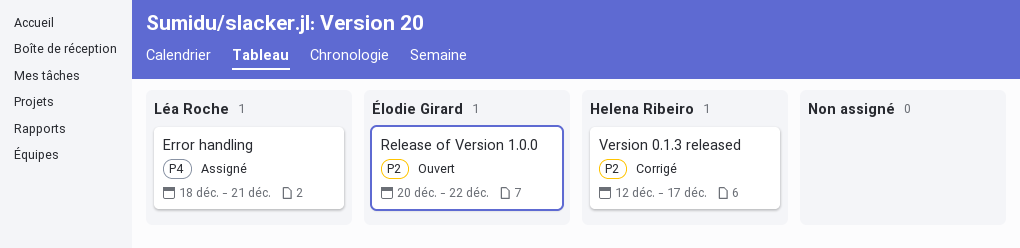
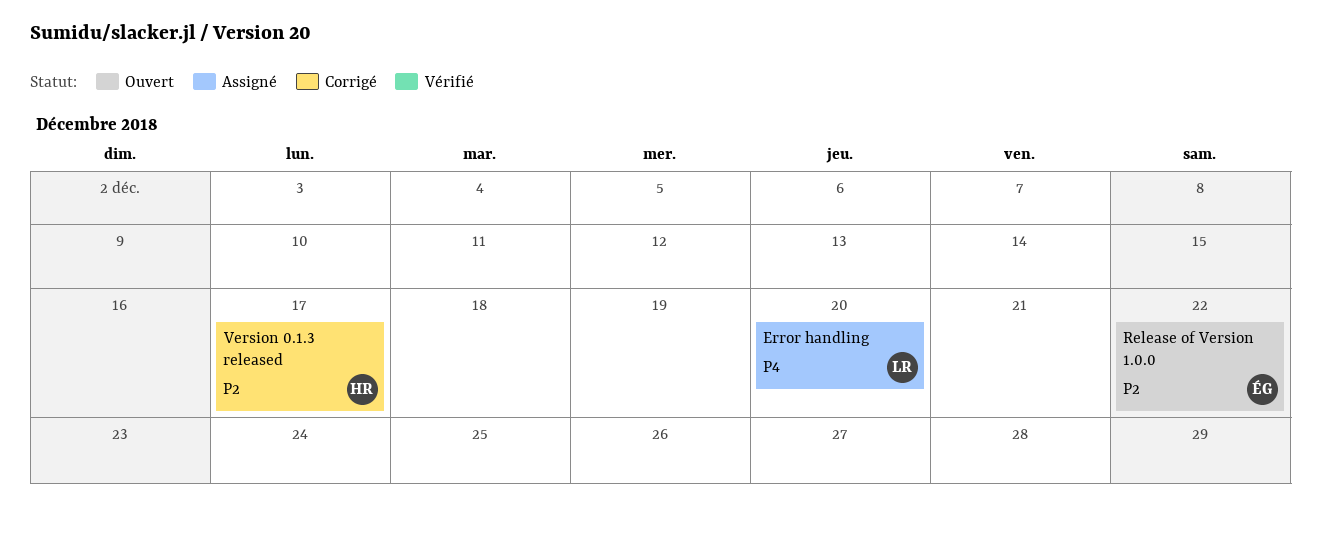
Error handling, due: Dec 21 -> Dec 20

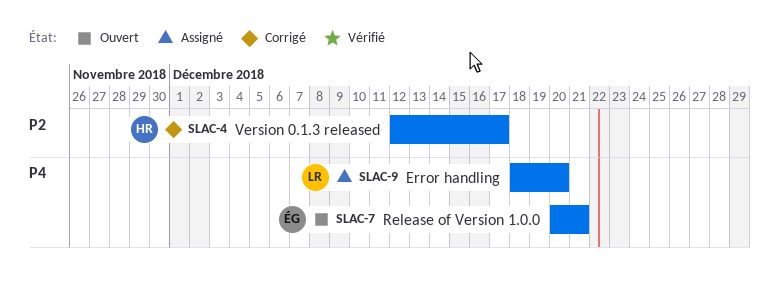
Release of Version 1.0.0, priority: P2 -> P4
Release of Version 1.0.0, due: Dec 22 -> Dec 21

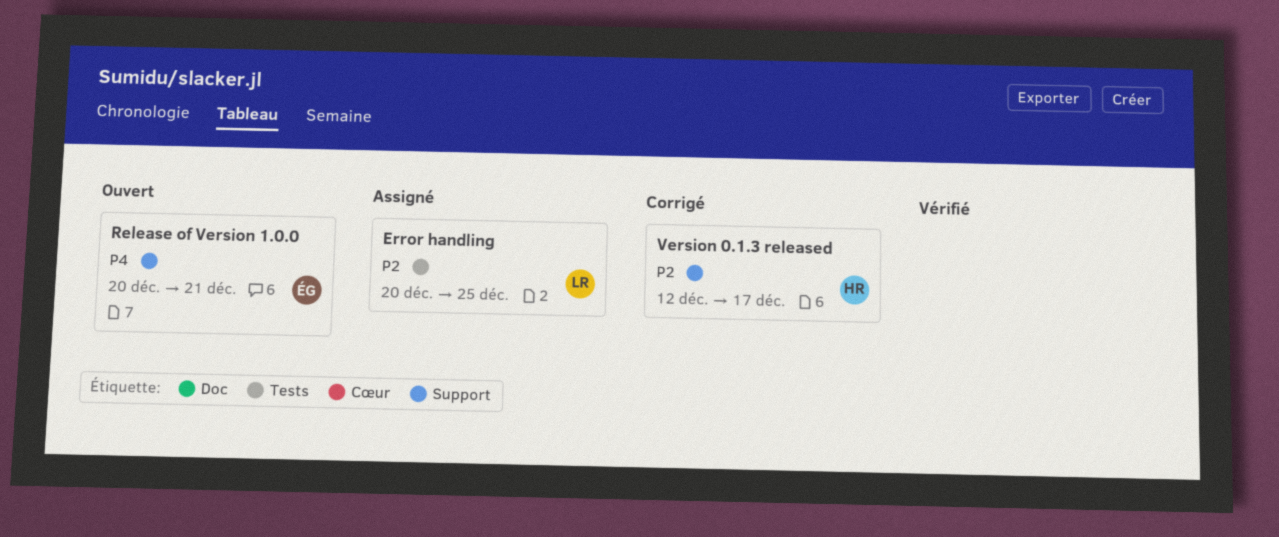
Error handling, priority: P4 -> P2
Error handling, start: Dec 18 -> Dec 20
Error handling, due: Dec 20 -> Dec 25

